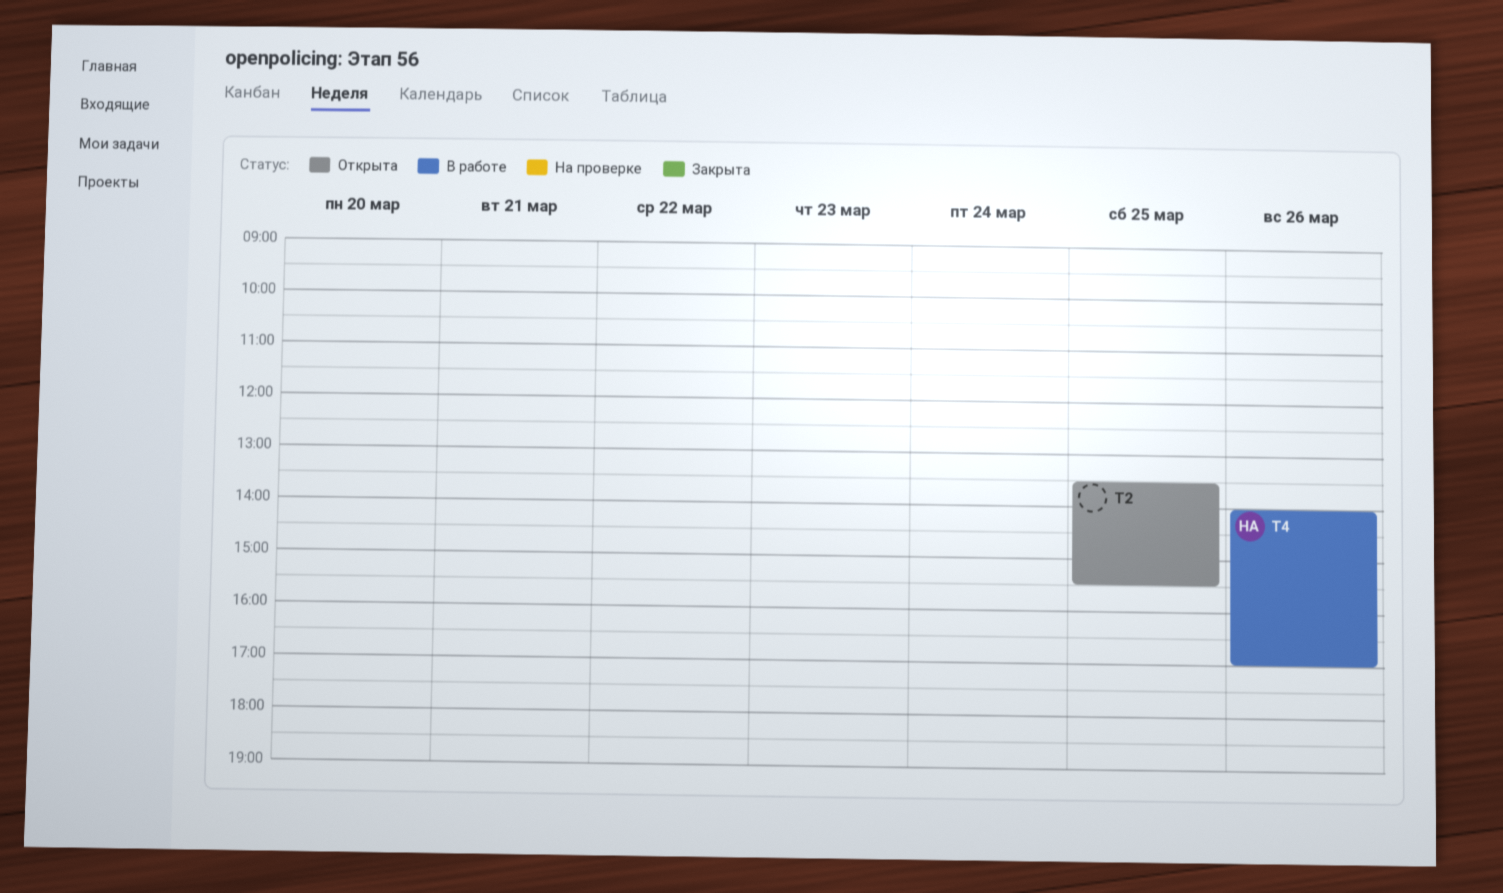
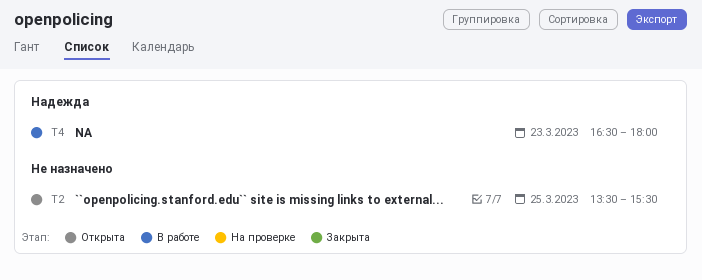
T4, day: Mar 26 -> Mar 23
T4, begins: 14:00 -> 16:30
T4, ends: 17:00 -> 18:00

